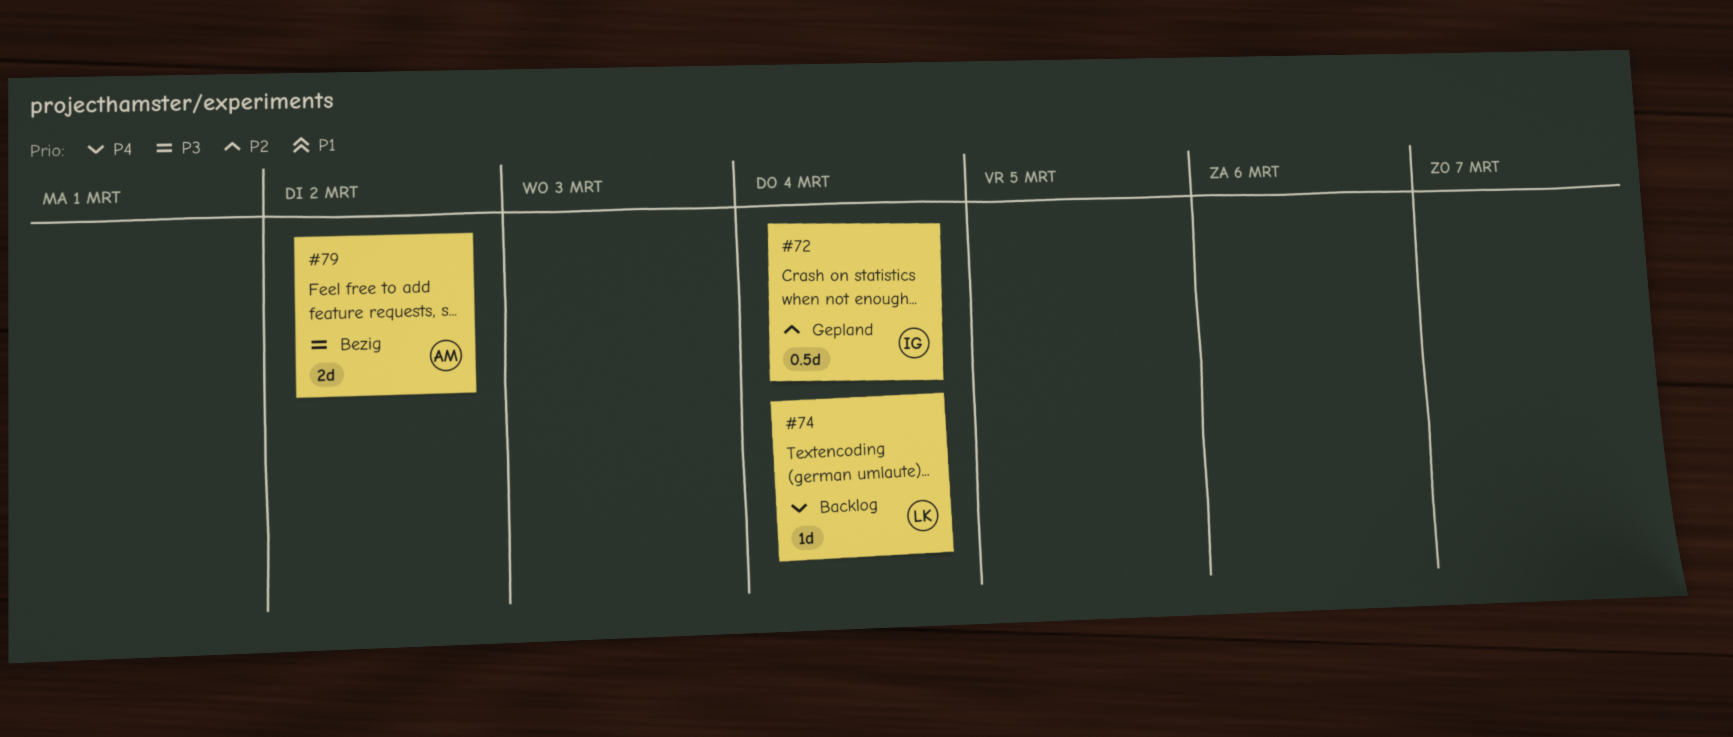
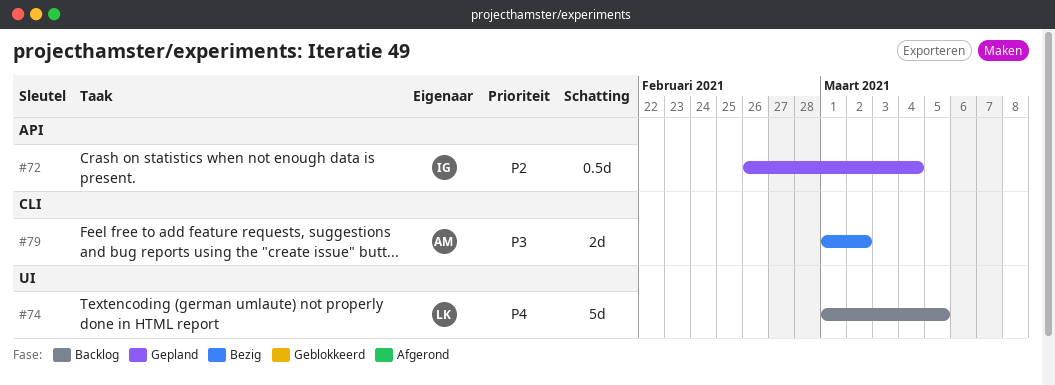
#74, estimate: 1d -> 5d
#74, due: Mar 4 -> Mar 5

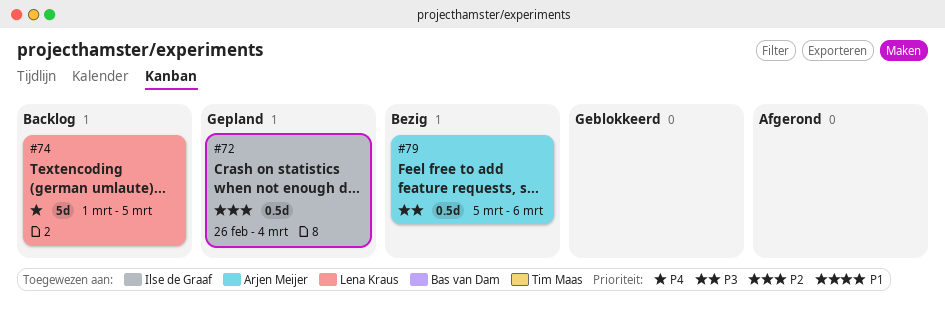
#79, estimate: 2d -> 0.5d
#79, start: Mar 1 -> Mar 5
#79, due: Mar 2 -> Mar 6

